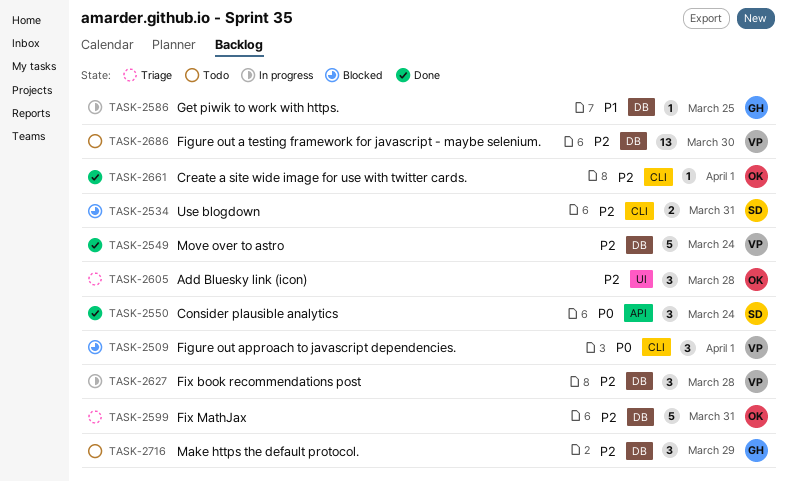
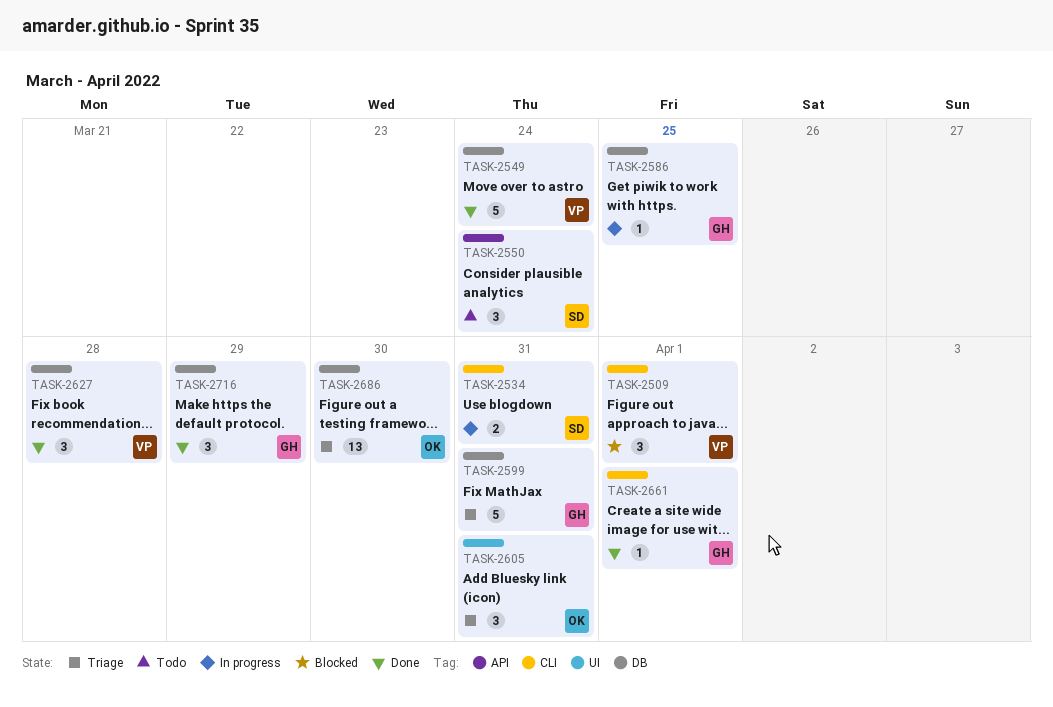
TASK-2534, status: Blocked -> In progress
TASK-2550, status: Done -> Todo
TASK-2599, owner: OK -> GH
TASK-2605, due: Mar 28 -> Mar 31
TASK-2627, status: In progress -> Done
TASK-2661, owner: OK -> GH
TASK-2686, status: Todo -> Triage
TASK-2686, owner: VP -> OK
TASK-2716, status: Todo -> Done

